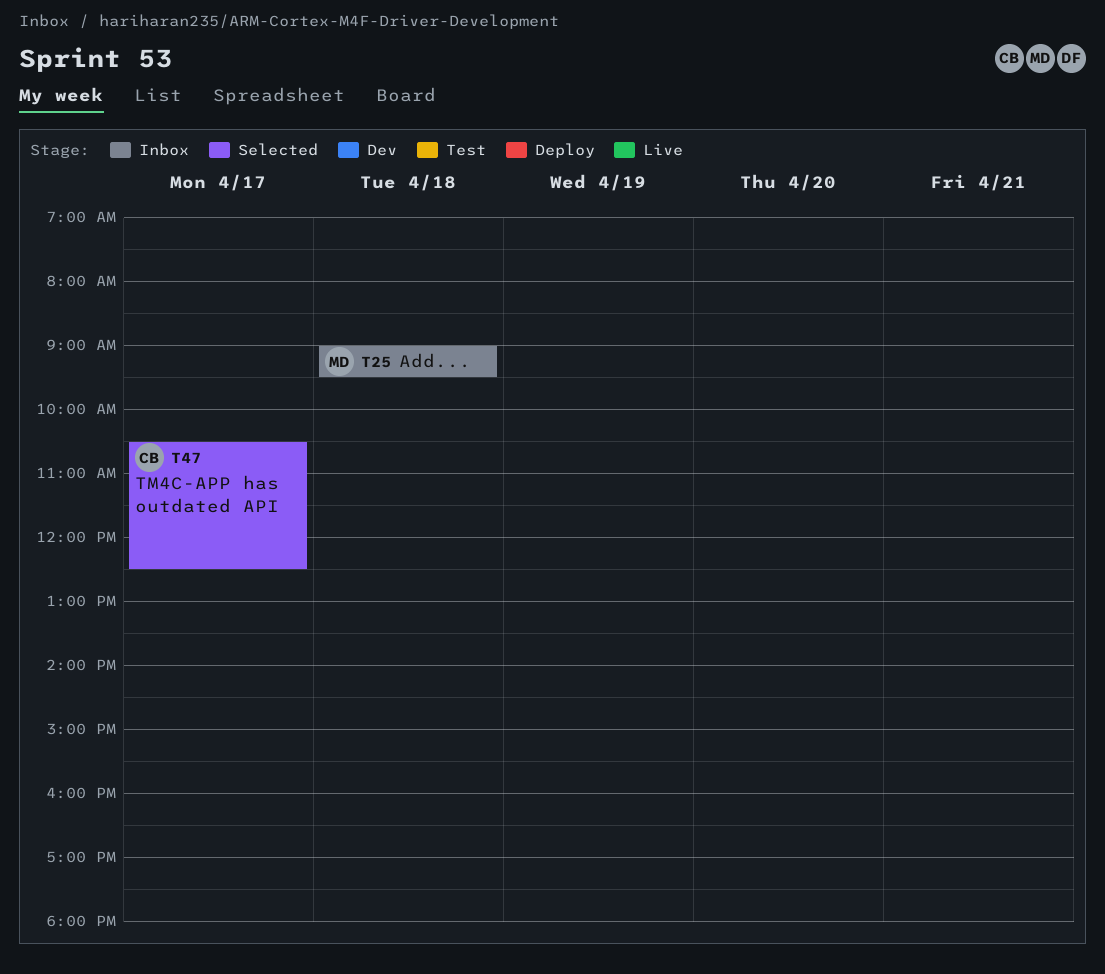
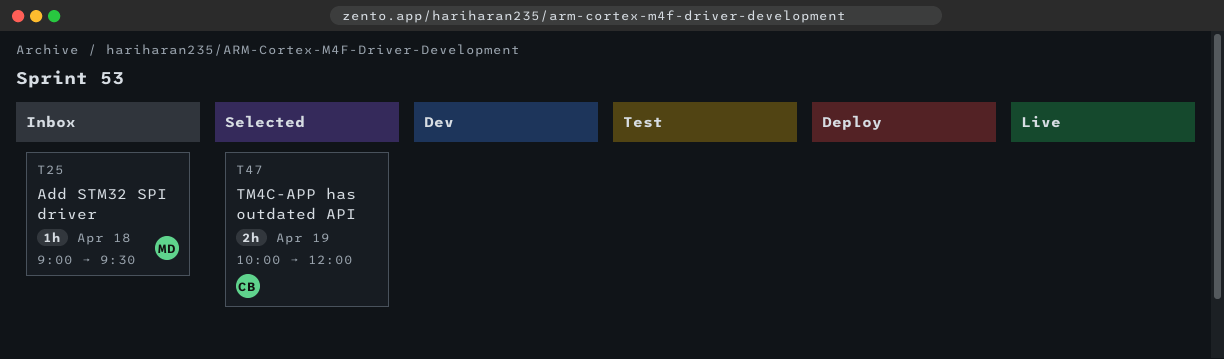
T47, day: Apr 17 -> Apr 19
T47, begins: 10:30 -> 10:00
T47, ends: 12:30 -> 12:00

